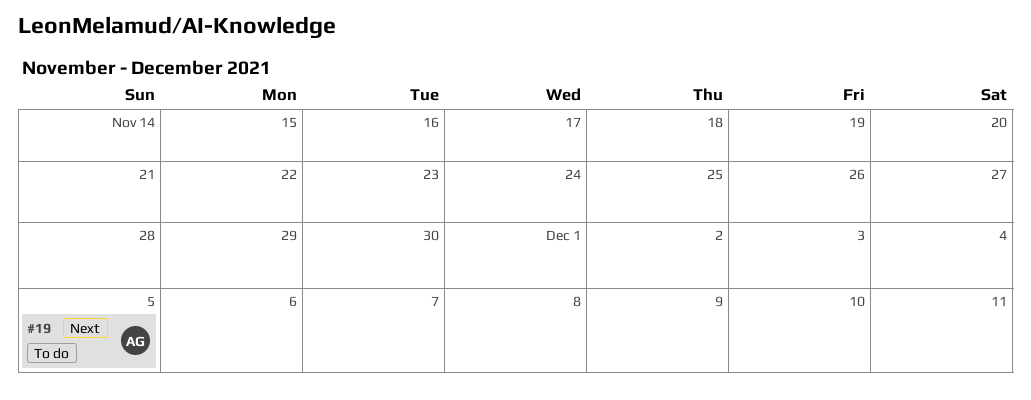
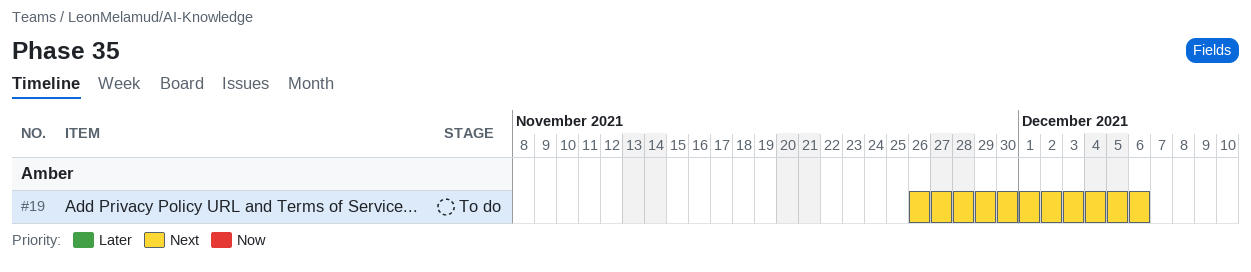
#19, due: Dec 5 -> Dec 6

